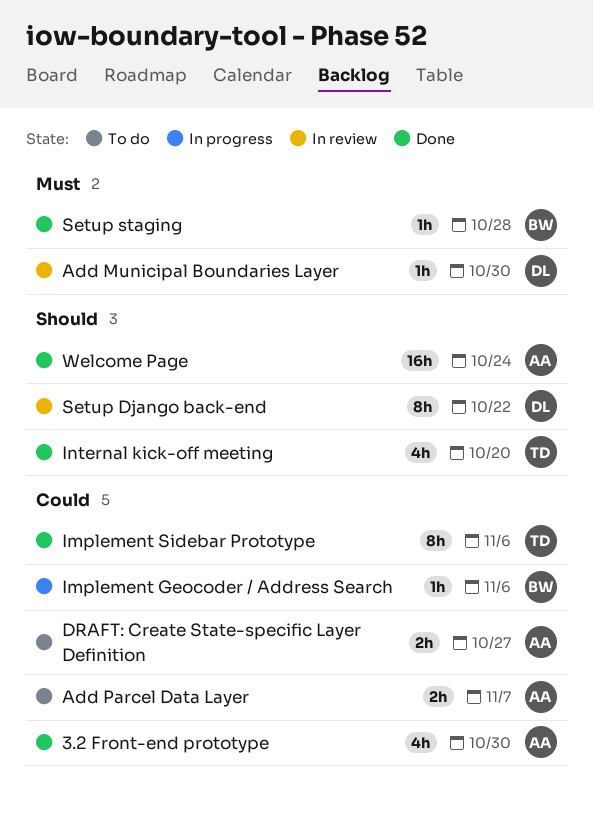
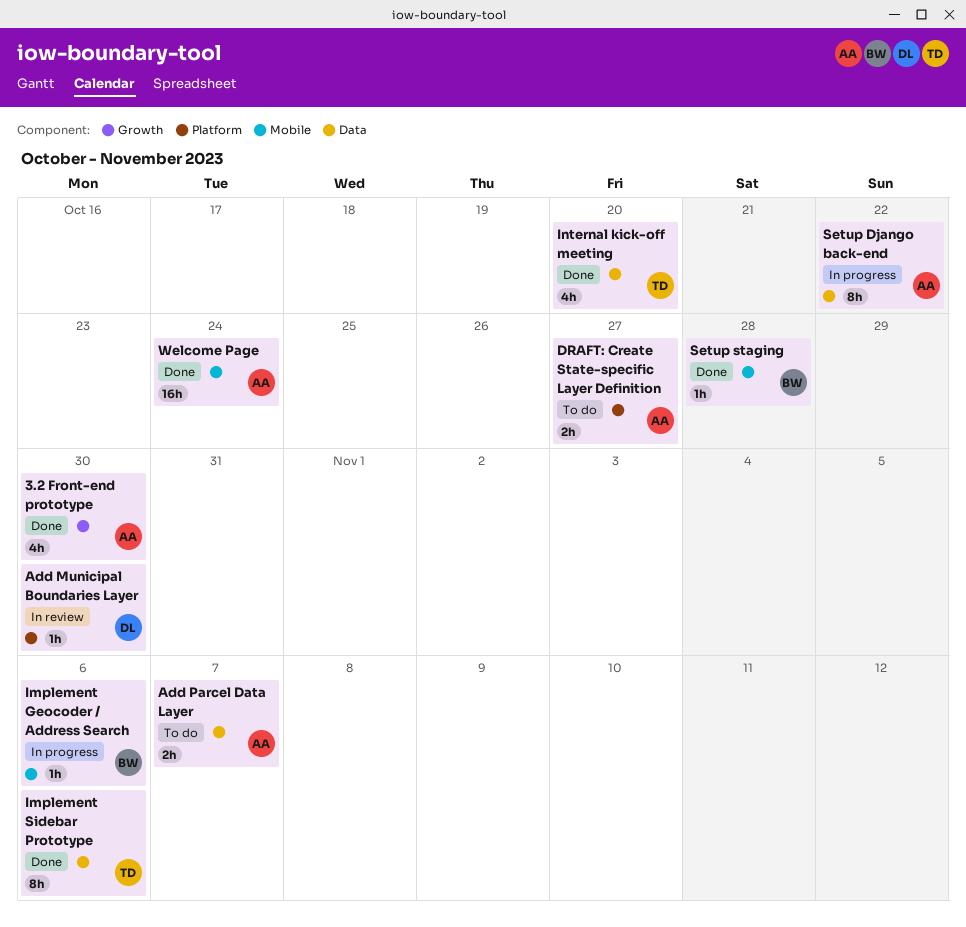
Setup Django back-end, status: In review -> In progress
Setup Django back-end, owner: DL -> AA

